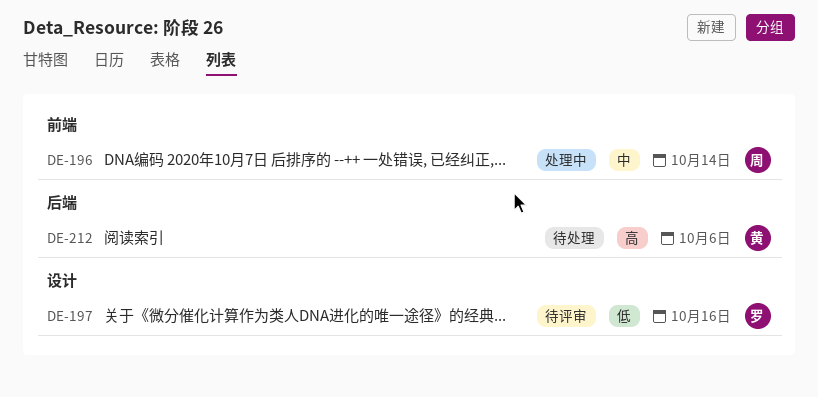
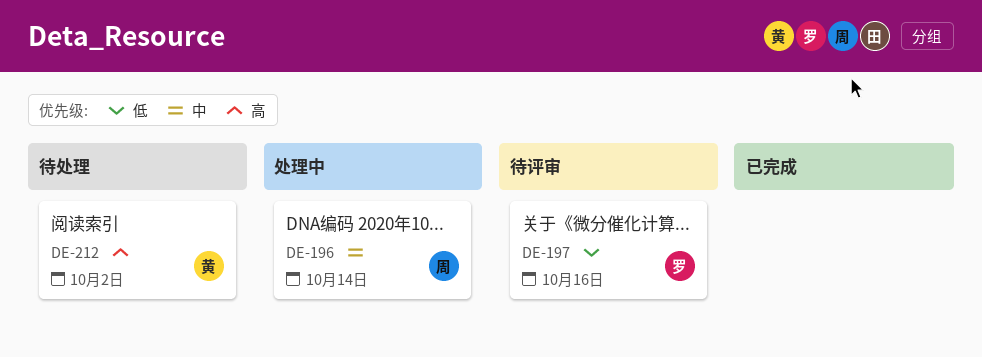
DE-212, due: Oct 6 -> Oct 2

